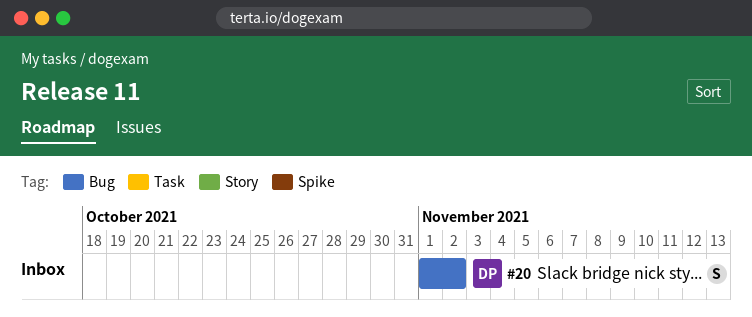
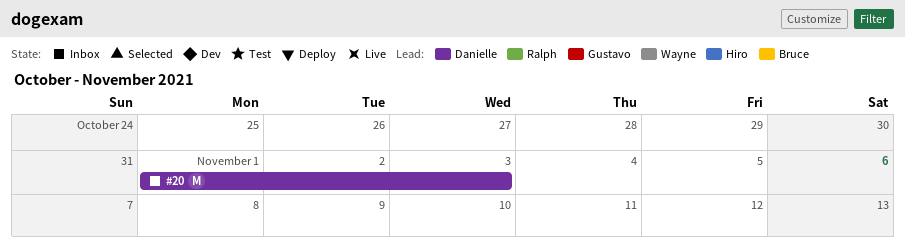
#20, estimate: S -> M
#20, due: Nov 2 -> Nov 3

